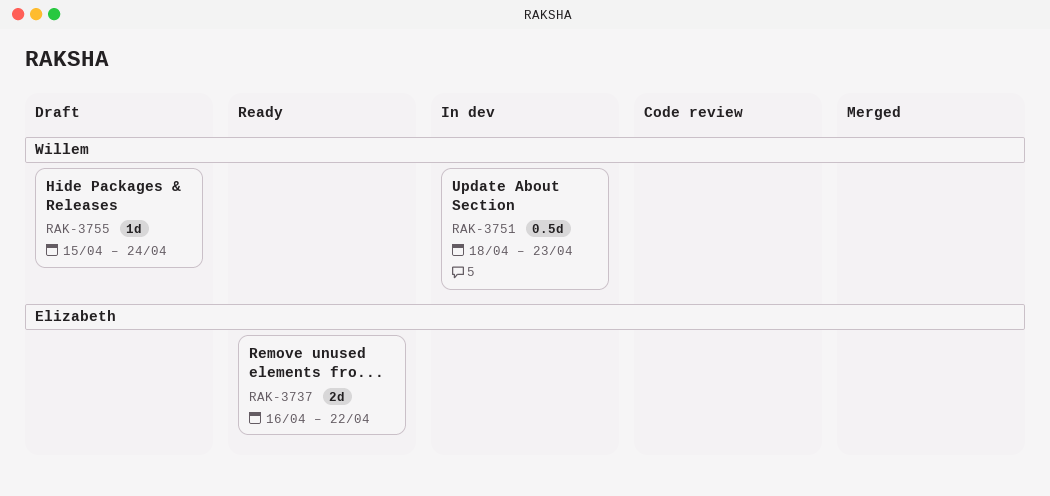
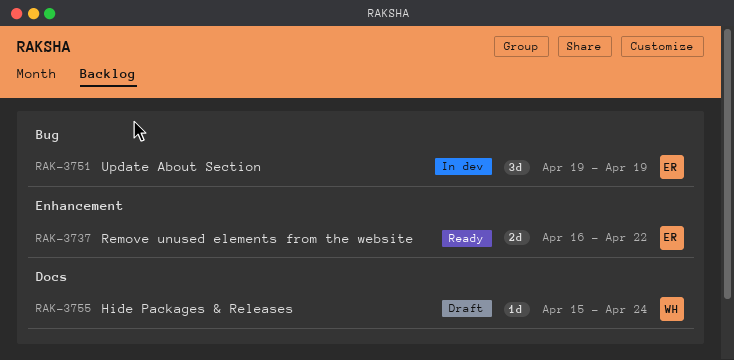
RAK-3751, owner: Willem -> Elizabeth
RAK-3751, estimate: 0.5d -> 3d
RAK-3751, start: Apr 18 -> Apr 19
RAK-3751, due: Apr 23 -> Apr 19

